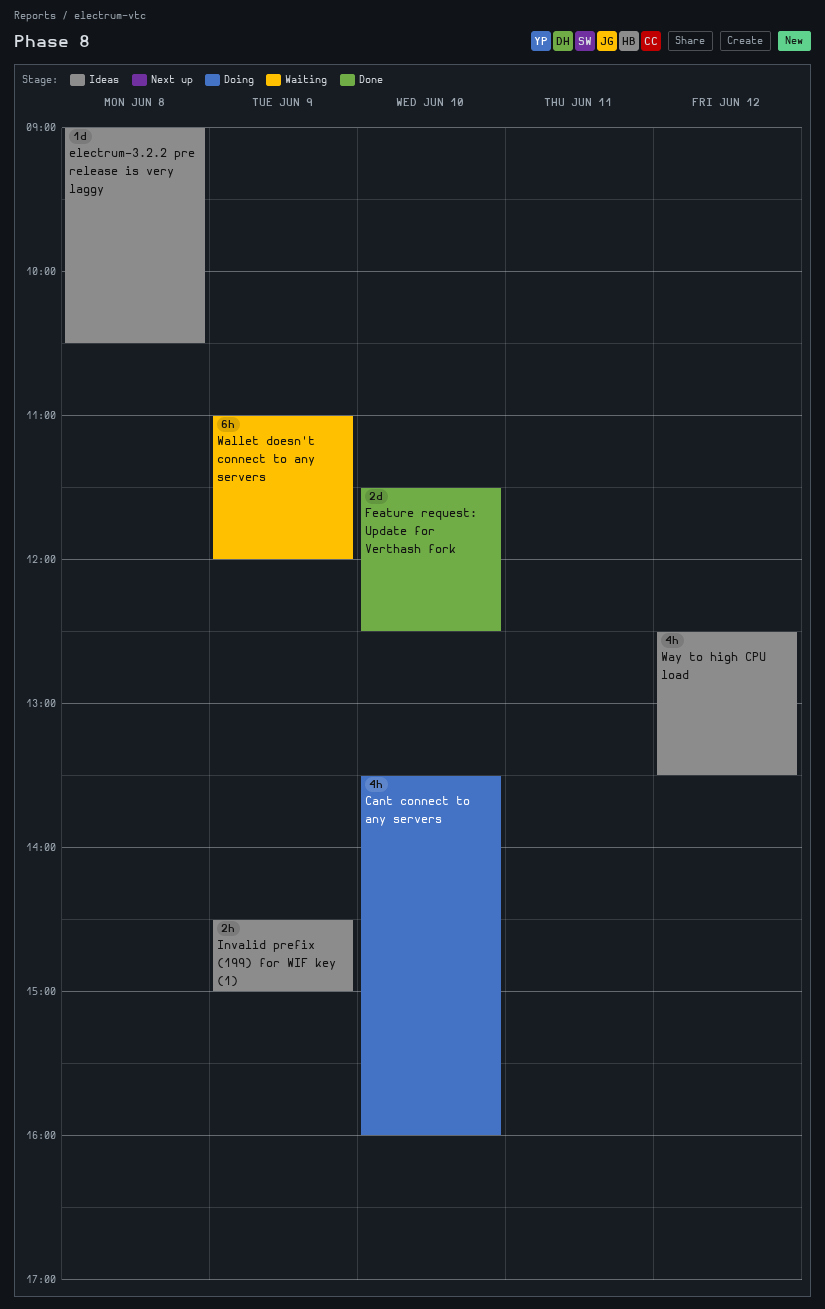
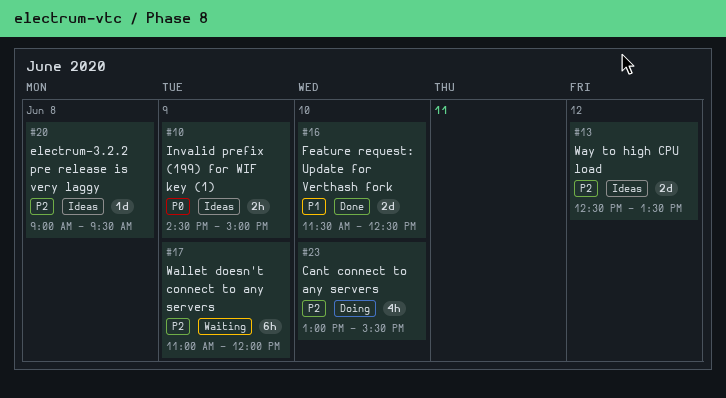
Cant connect to any servers, begins: 13:30 -> 13:00
Cant connect to any servers, ends: 16:00 -> 15:30
electrum-3.2.2 pre release is very laggy, ends: 10:30 -> 09:30
Way to high CPU load, estimate: 4h -> 2d

